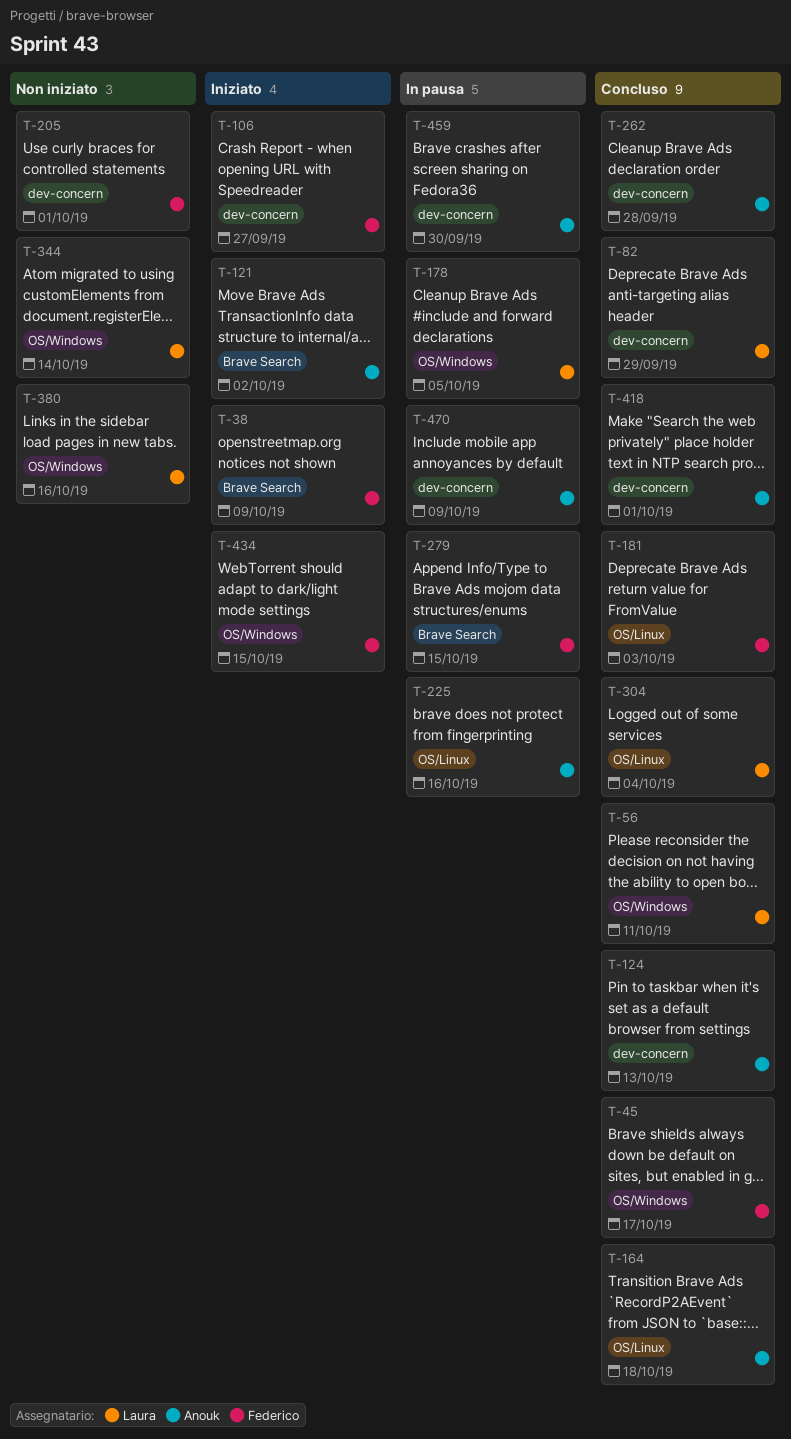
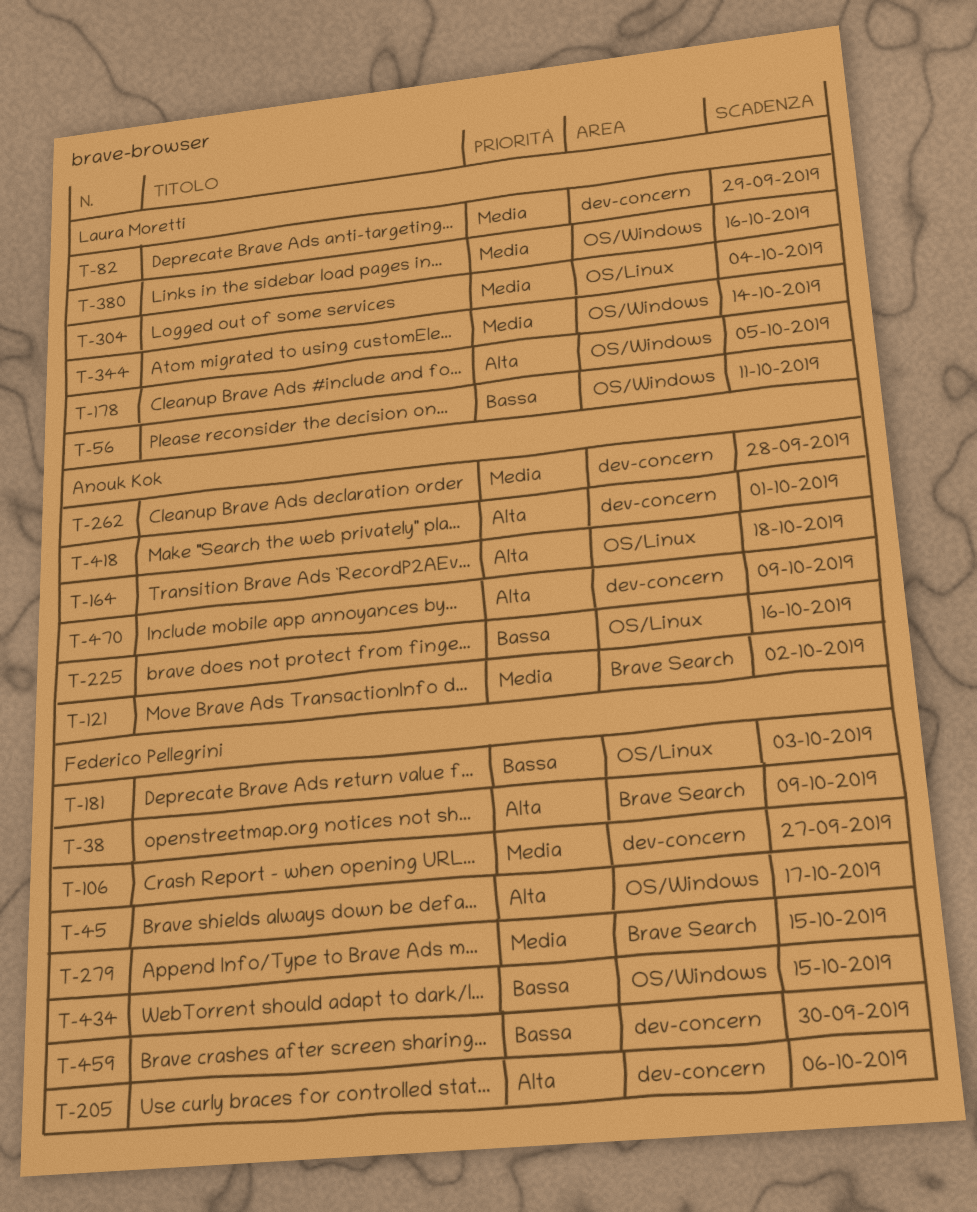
T-124: present -> none
T-205, due: Oct 1 -> Oct 6
T-459, owner: Anouk Kok -> Federico Pellegrini

